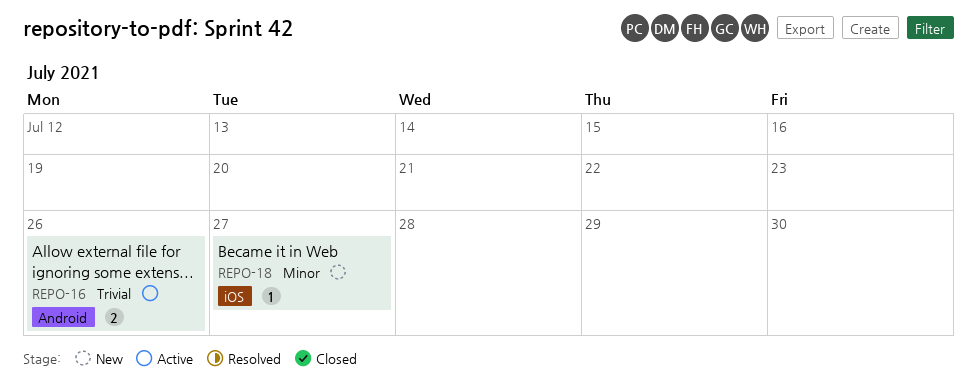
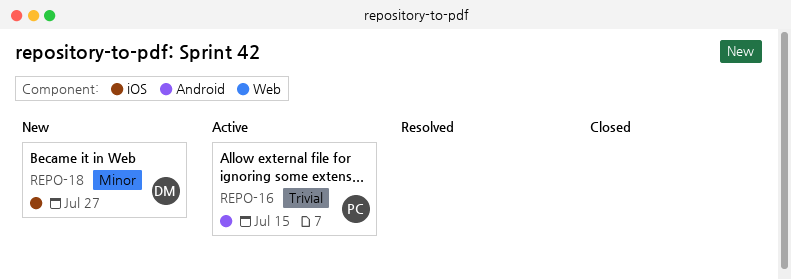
REPO-16, due: Jul 26 -> Jul 15

